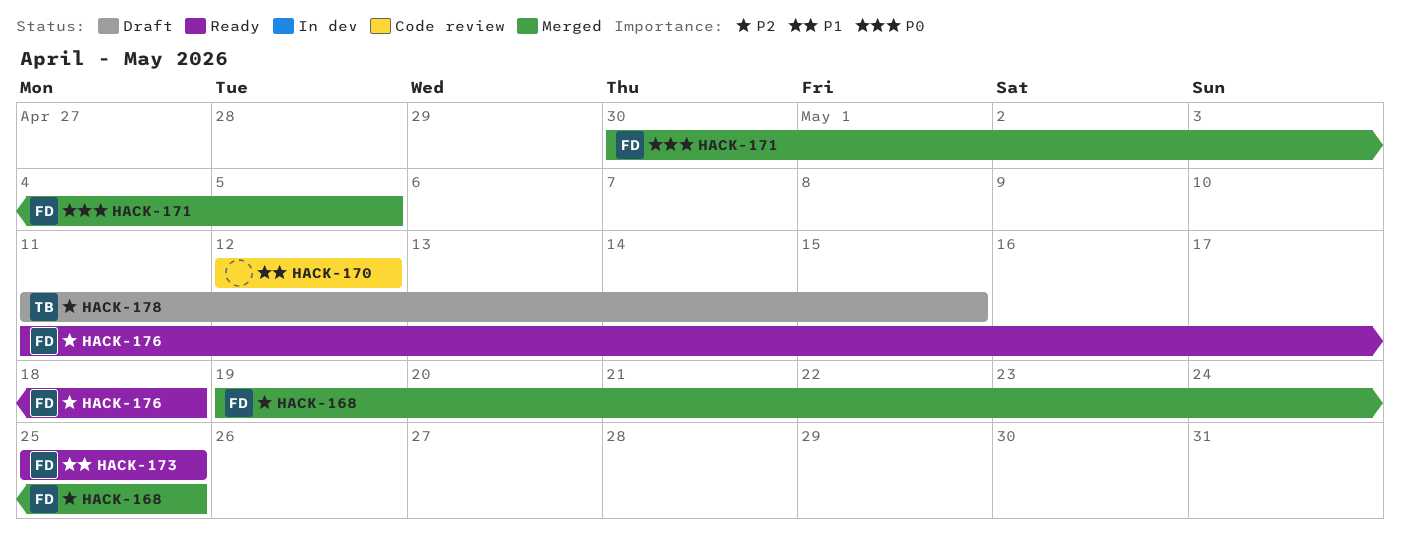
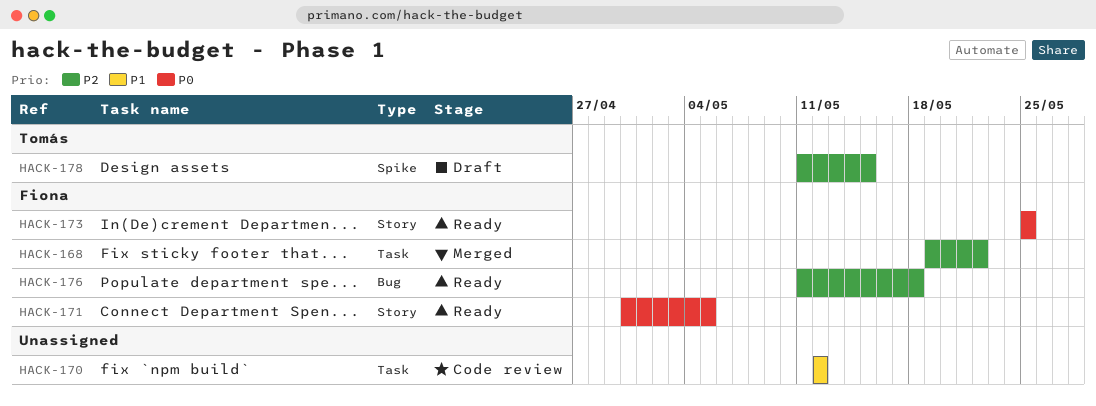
HACK-168, due: May 25 -> May 22
HACK-171, status: Merged -> Ready
HACK-173, priority: P1 -> P0

